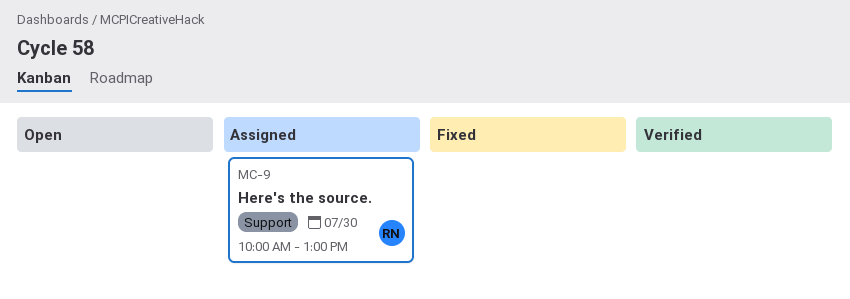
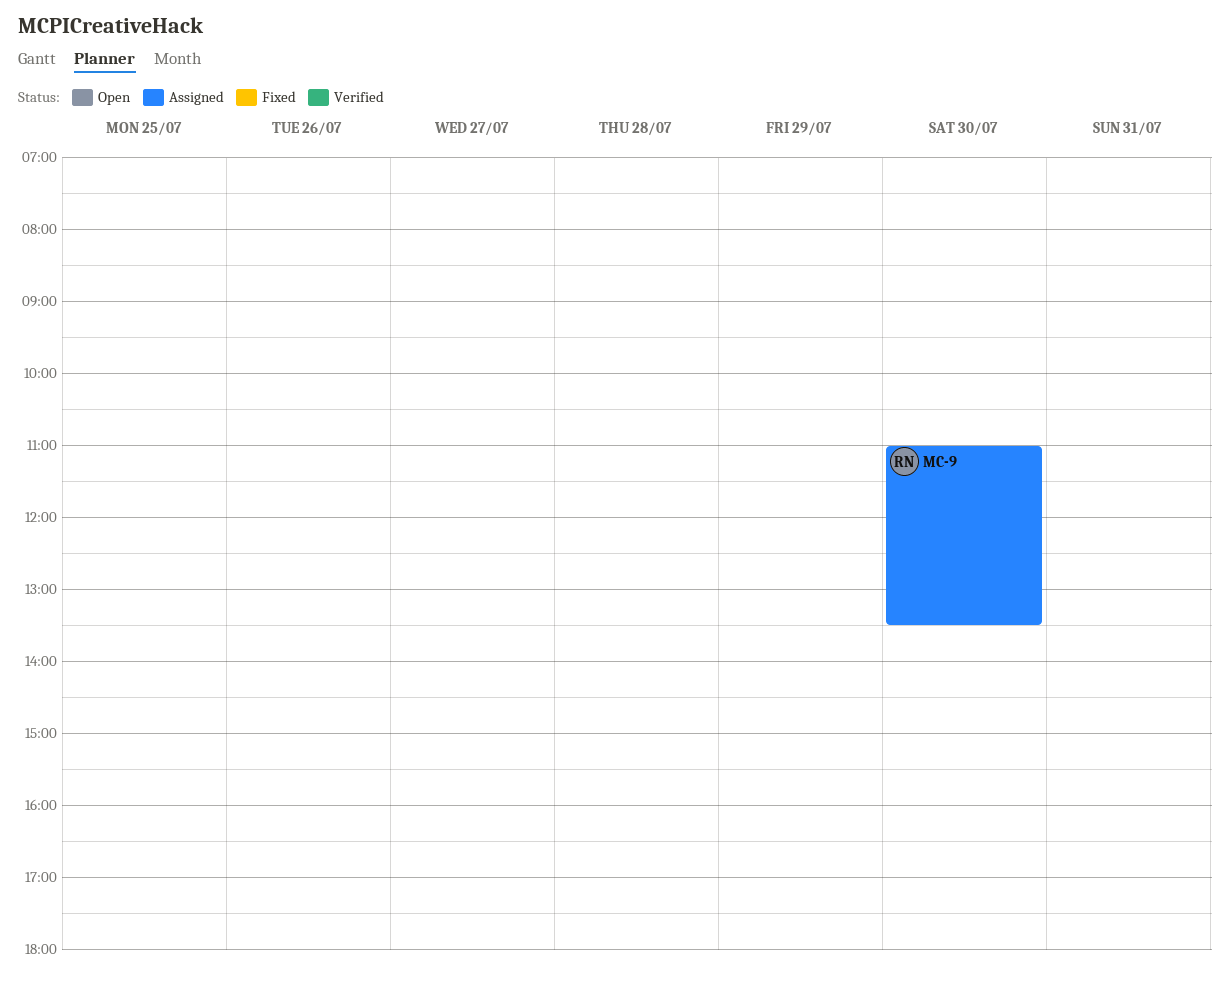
MC-9, begins: 10:00 -> 11:00
MC-9, ends: 13:00 -> 13:30

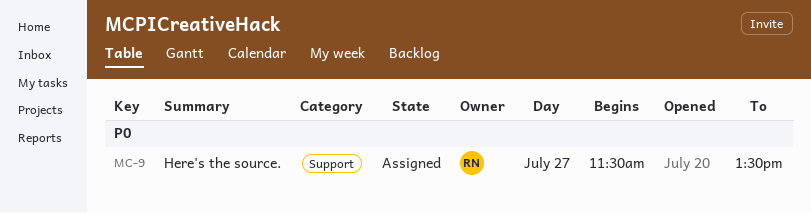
MC-9, day: Jul 30 -> Jul 27
MC-9, begins: 11:00 -> 11:30

